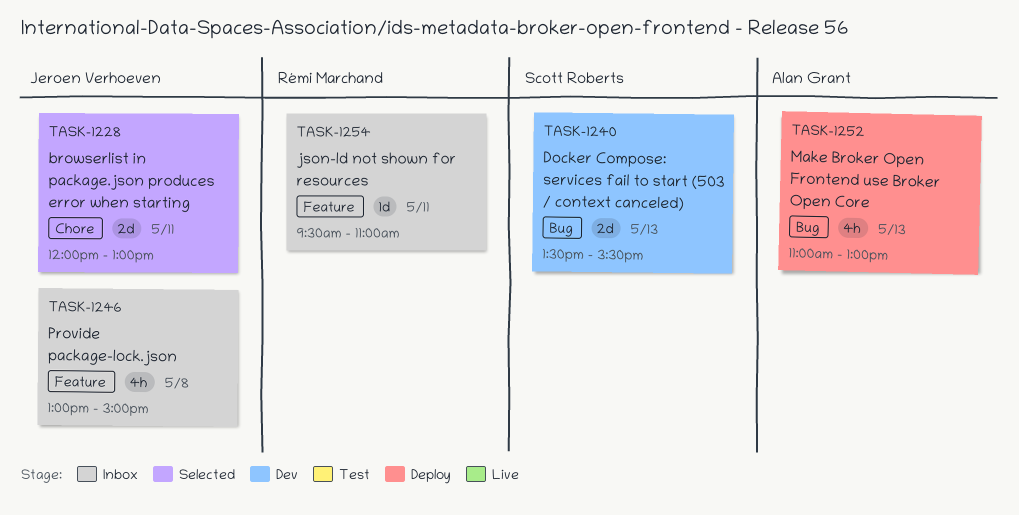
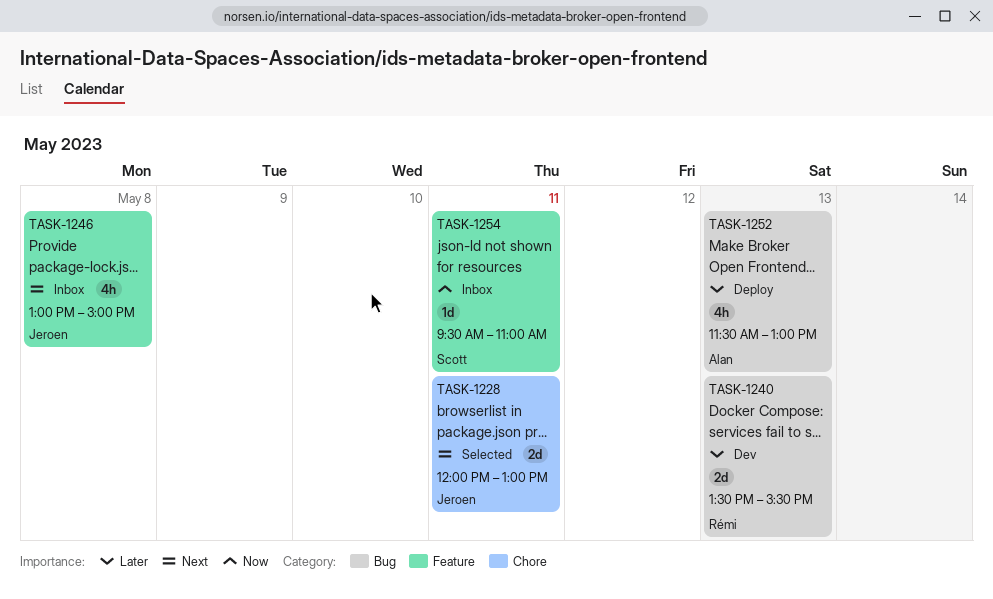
TASK-1240, owner: Scott Roberts -> Rémi Marchand
TASK-1252, begins: 11:00 -> 11:30
TASK-1254, owner: Rémi Marchand -> Scott Roberts

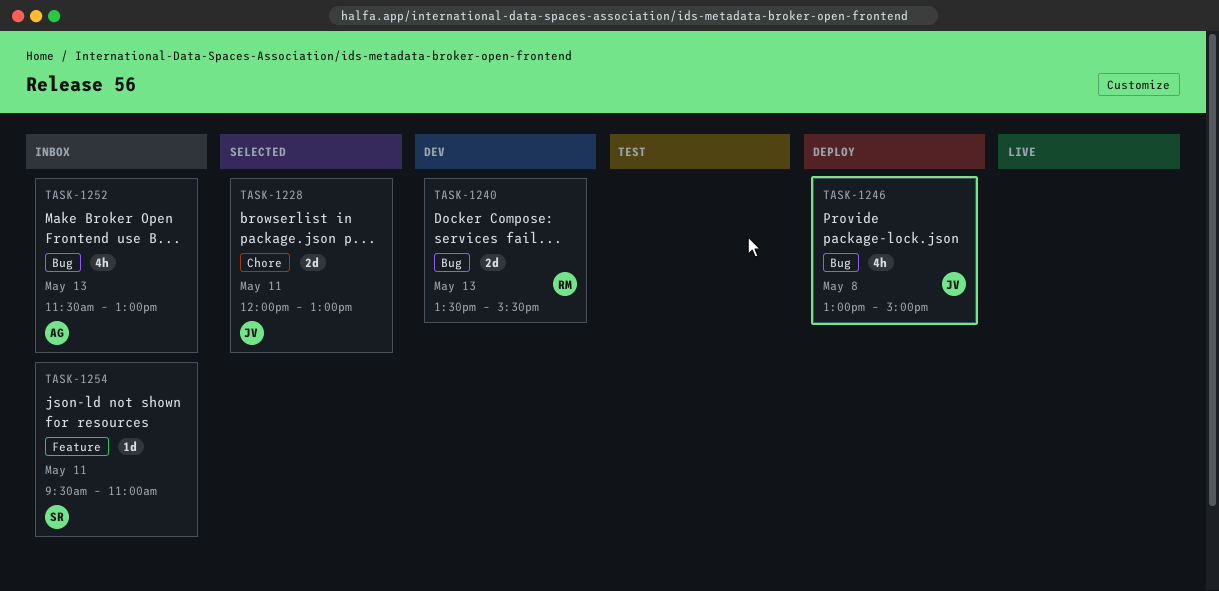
TASK-1246, status: Inbox -> Deploy
TASK-1246, label: Feature -> Bug
TASK-1252, status: Deploy -> Inbox

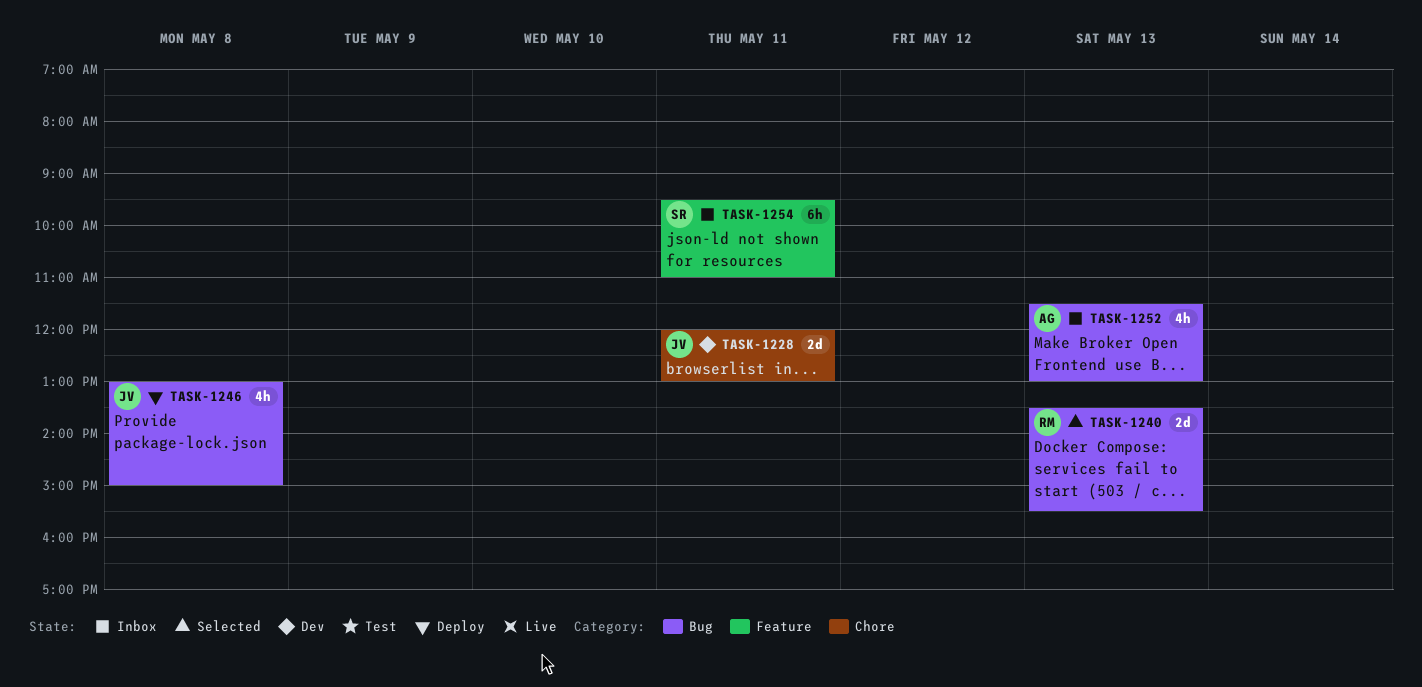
TASK-1228, status: Selected -> Dev
TASK-1240, status: Dev -> Selected
TASK-1254, estimate: 1d -> 6h

